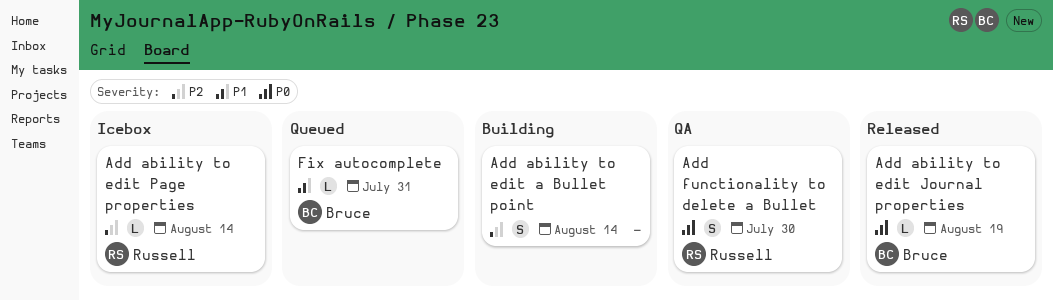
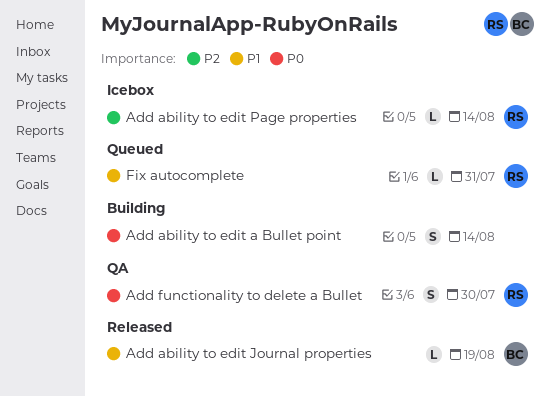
Add ability to edit a Bullet point, priority: P2 -> P0
Add ability to edit Journal properties, priority: P0 -> P1
Fix autocomplete, owner: Bruce -> Russell

